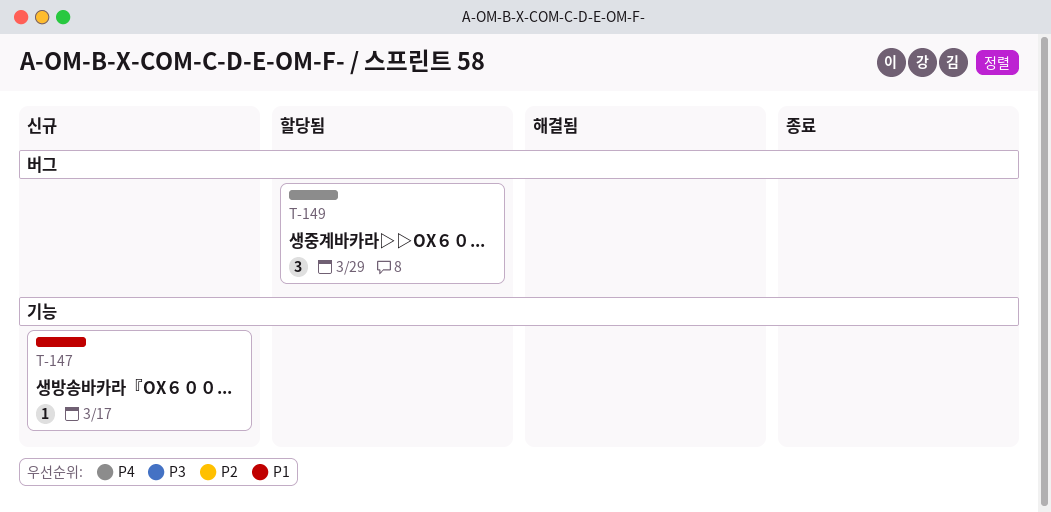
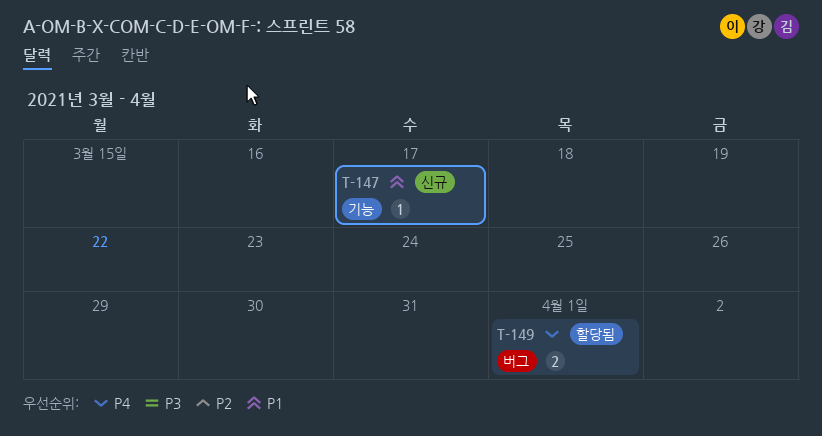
T-149, estimate: 3 -> 2
T-149, due: Mar 29 -> Apr 1

